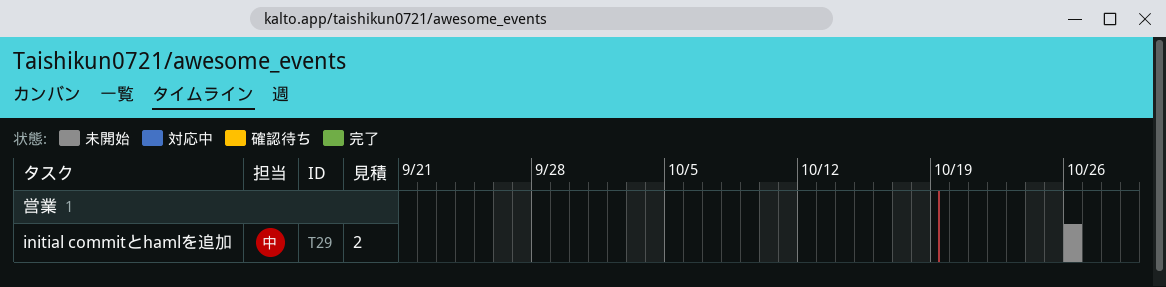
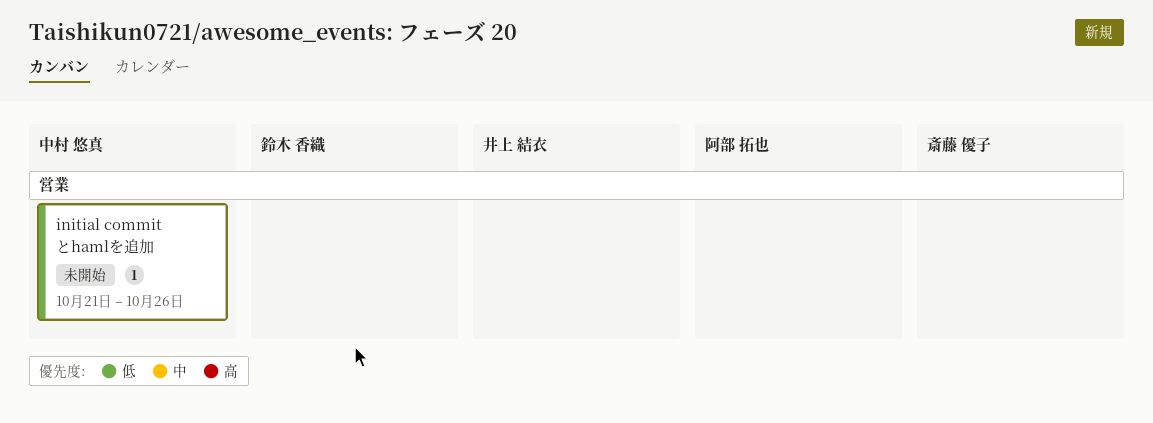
initial commitとhamlを追加, estimate: 2 -> 1
initial commitとhamlを追加, start: Oct 26 -> Oct 21

